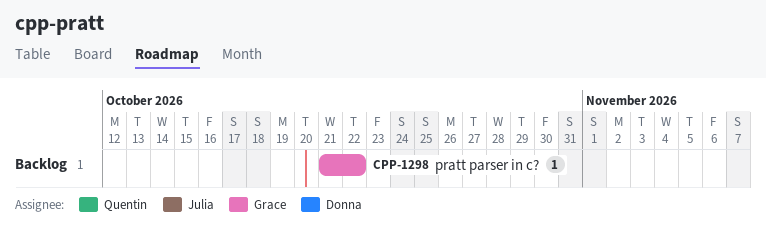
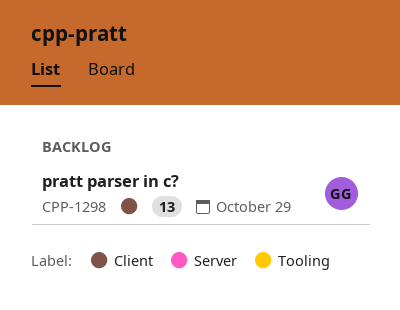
CPP-1298, estimate: 1 -> 13
CPP-1298, due: Oct 22 -> Oct 29

